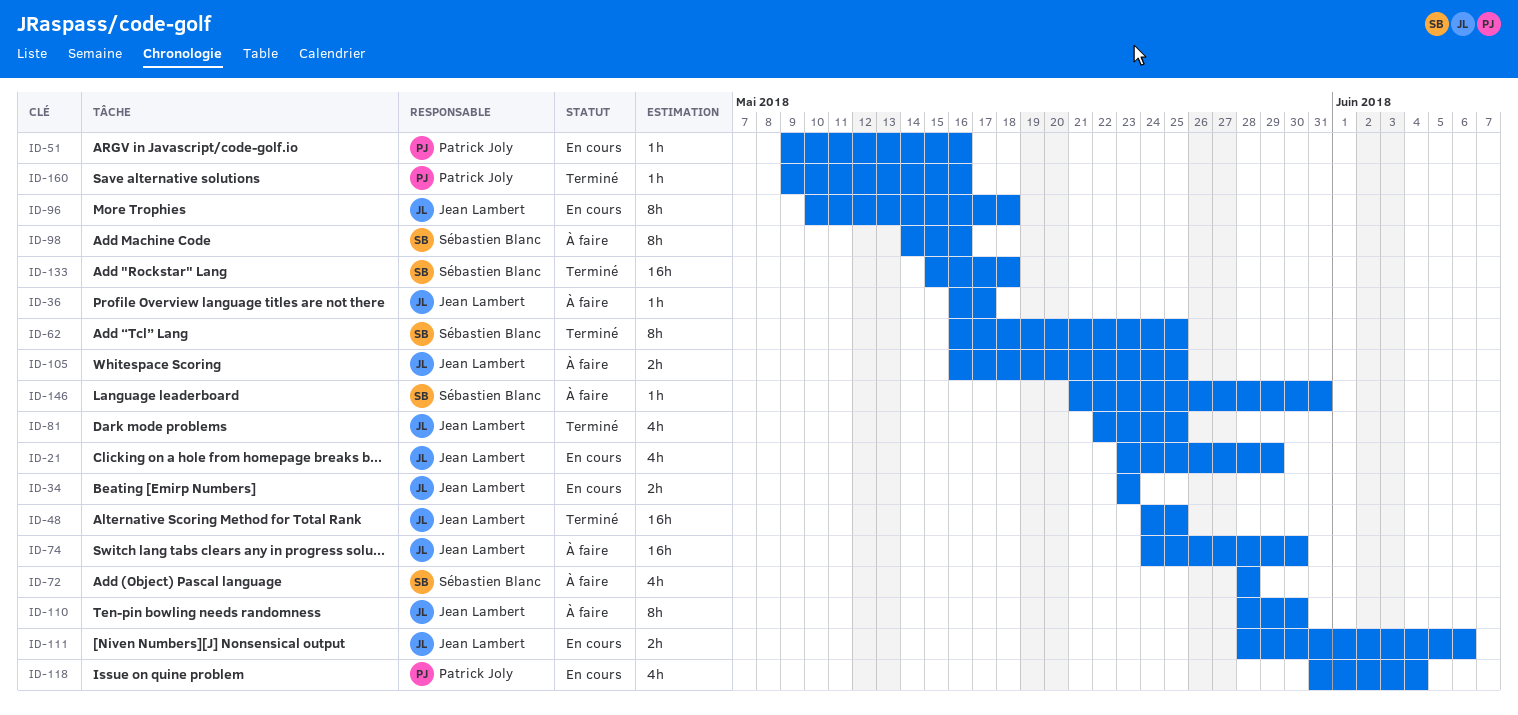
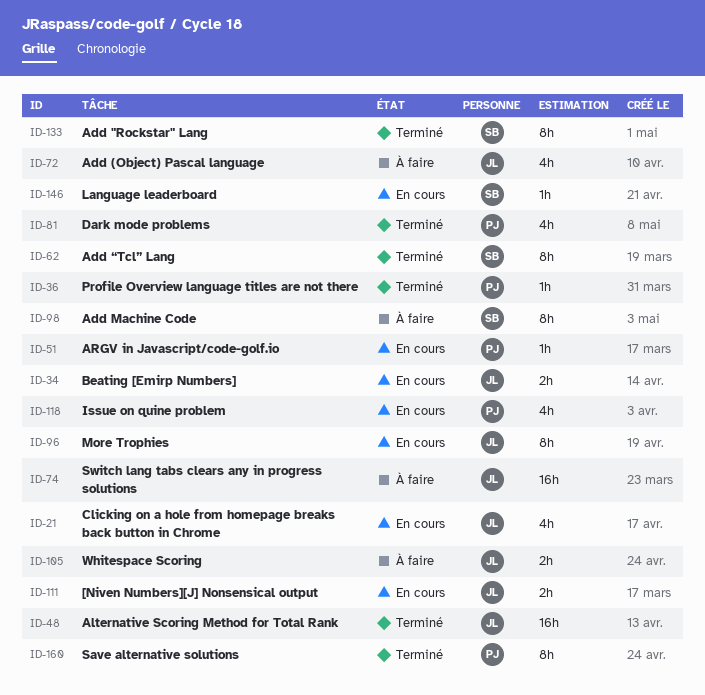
ID-36, status: À faire -> Terminé
ID-36, owner: Jean Lambert -> Patrick Joly
ID-72, owner: Sébastien Blanc -> Jean Lambert
ID-81, owner: Jean Lambert -> Patrick Joly
ID-110: present -> none
ID-133, estimate: 16h -> 8h
ID-146, status: À faire -> En cours
ID-160, estimate: 1h -> 8h

